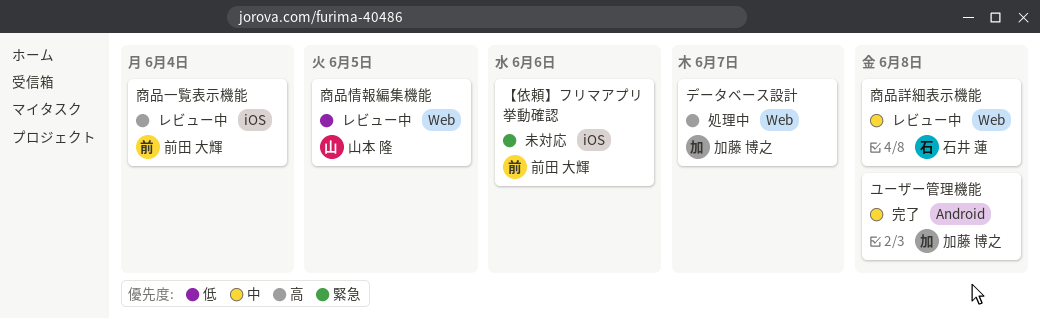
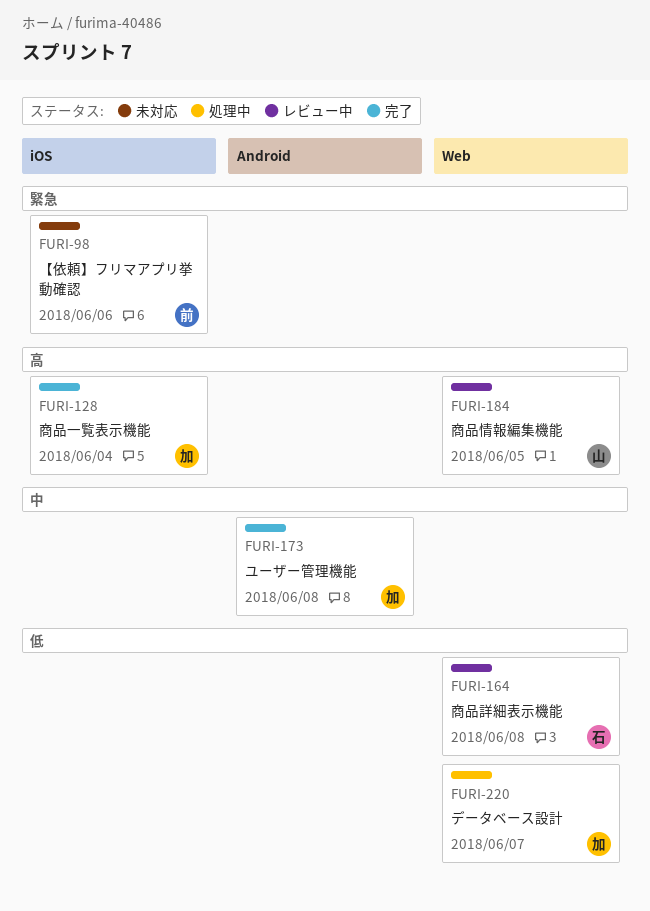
データベース設計, priority: 高 -> 低
商品一覧表示機能, status: レビュー中 -> 完了
商品一覧表示機能, owner: 前田 大輝 -> 加藤 博之
商品情報編集機能, priority: 低 -> 高
商品詳細表示機能, priority: 中 -> 低

